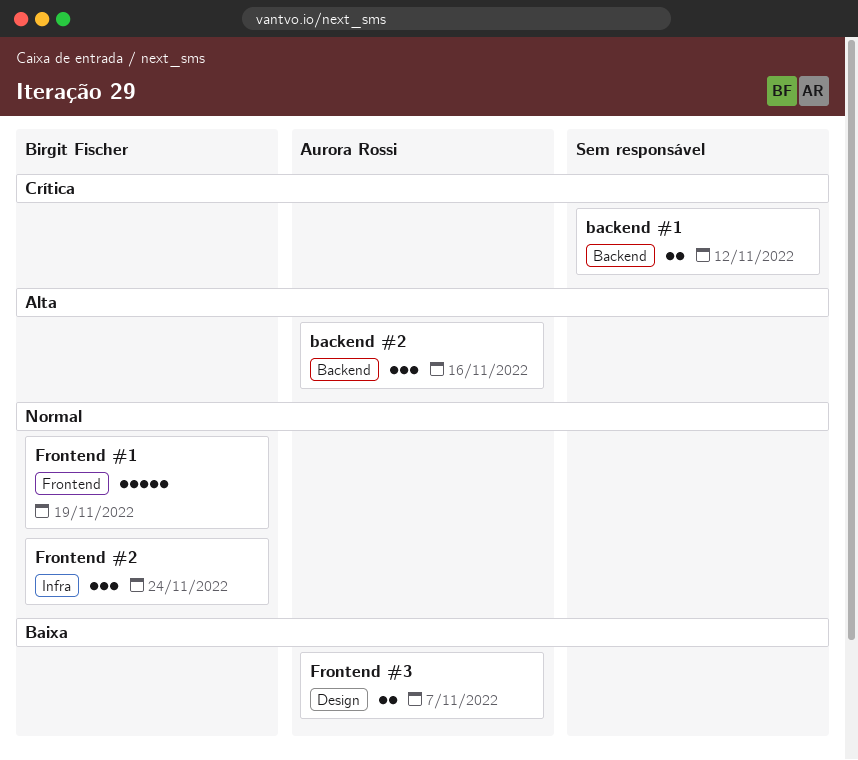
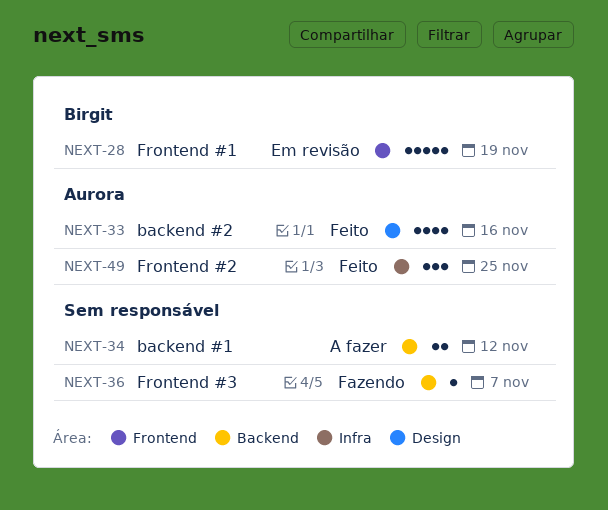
backend #2, label: Backend -> Design
backend #2, estimate: 3 -> 4
Frontend #2, owner: Birgit Fischer -> Aurora Rossi
Frontend #2, due: Nov 24 -> Nov 25
Frontend #3, owner: Aurora Rossi -> none
Frontend #3, label: Design -> Backend
Frontend #3, estimate: 2 -> 1

